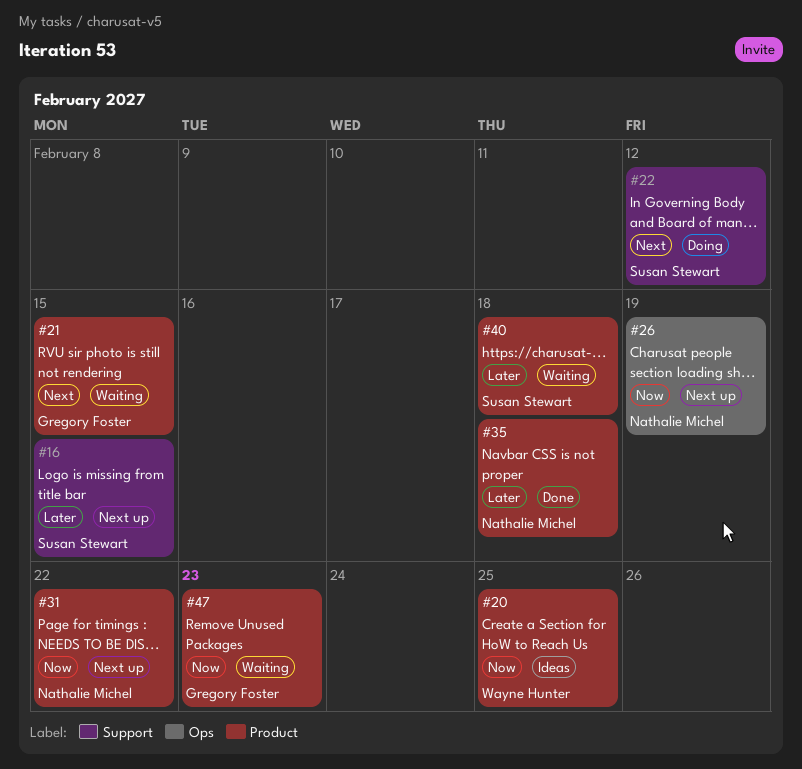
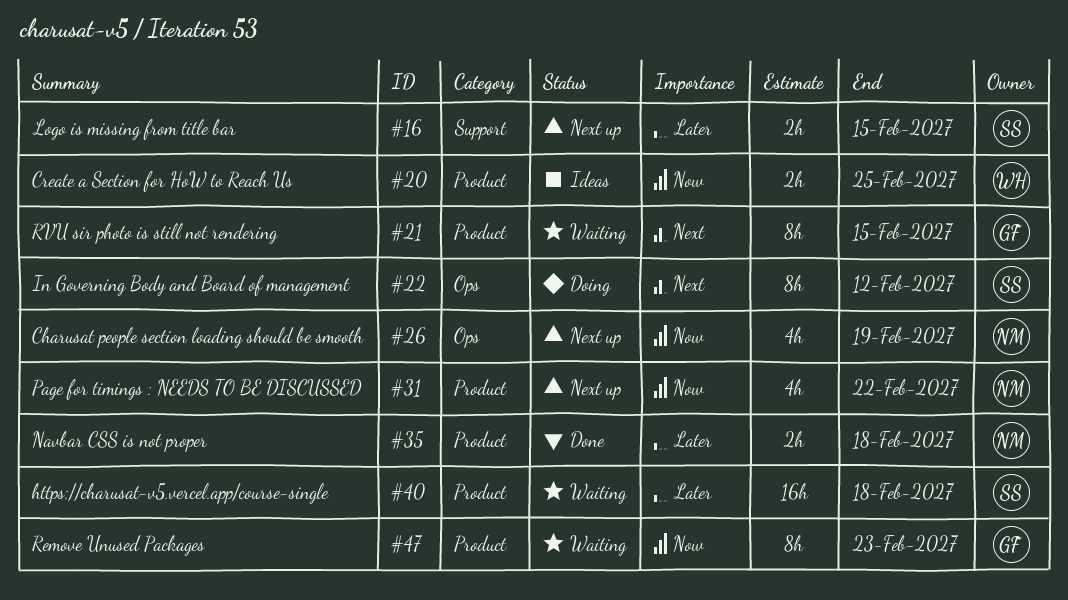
#22, label: Support -> Ops

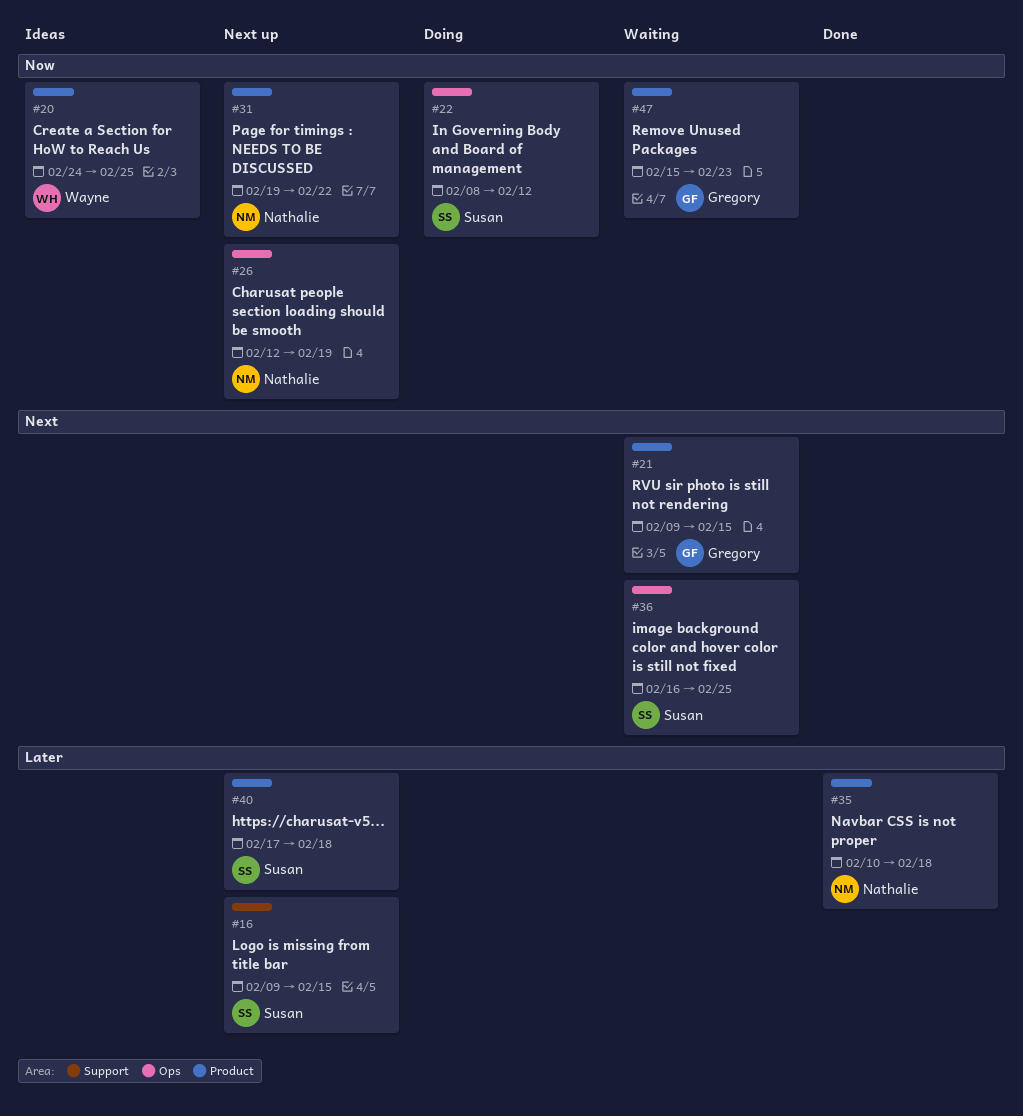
#22, priority: Next -> Now
#36: none -> present
#40, status: Waiting -> Next up

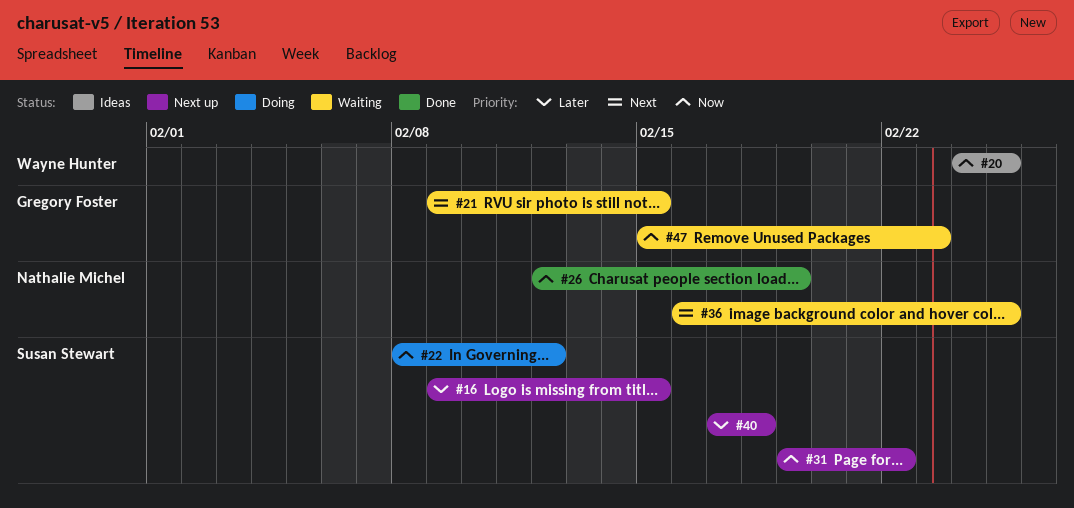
#26, status: Next up -> Done
#31, owner: Nathalie Michel -> Susan Stewart
#35: present -> none
#36, owner: Susan Stewart -> Nathalie Michel

